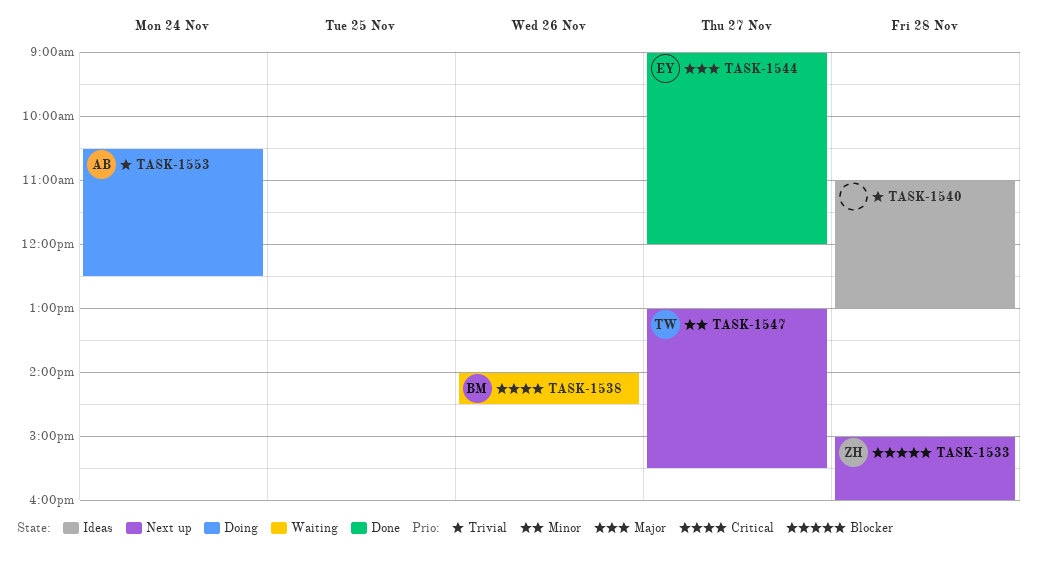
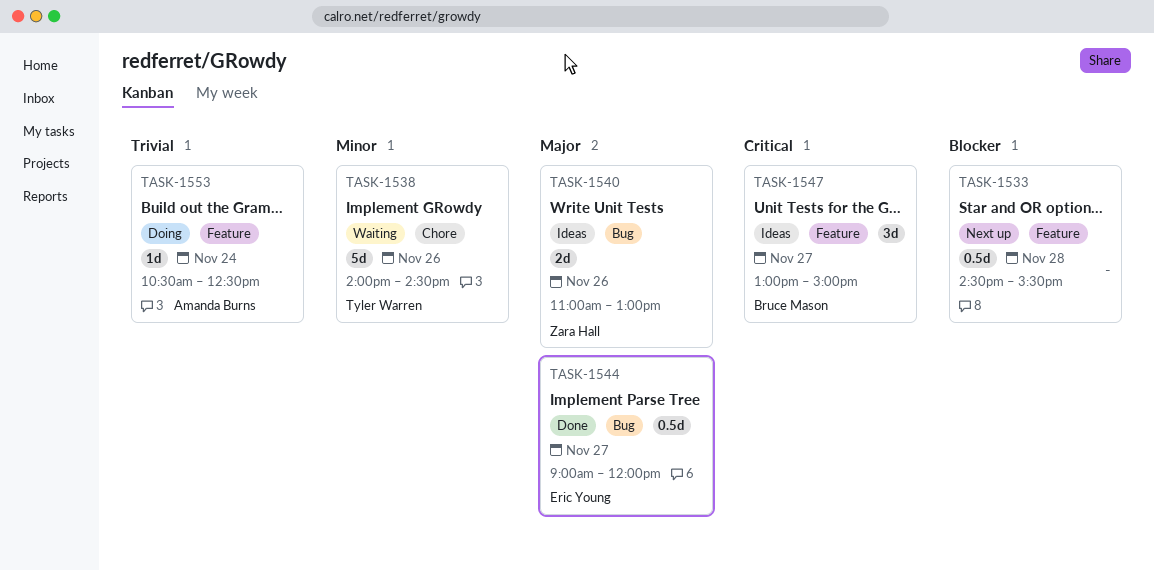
TASK-1533, owner: Zara Hall -> none
TASK-1533, begins: 15:00 -> 14:30
TASK-1533, ends: 16:00 -> 15:30
TASK-1538, owner: Bruce Mason -> Tyler Warren
TASK-1538, priority: Critical -> Minor
TASK-1540, owner: none -> Zara Hall
TASK-1540, priority: Trivial -> Major
TASK-1540, day: Nov 28 -> Nov 26
TASK-1547, status: Next up -> Ideas
TASK-1547, owner: Tyler Warren -> Bruce Mason
TASK-1547, priority: Minor -> Critical
TASK-1547, ends: 15:30 -> 15:00

